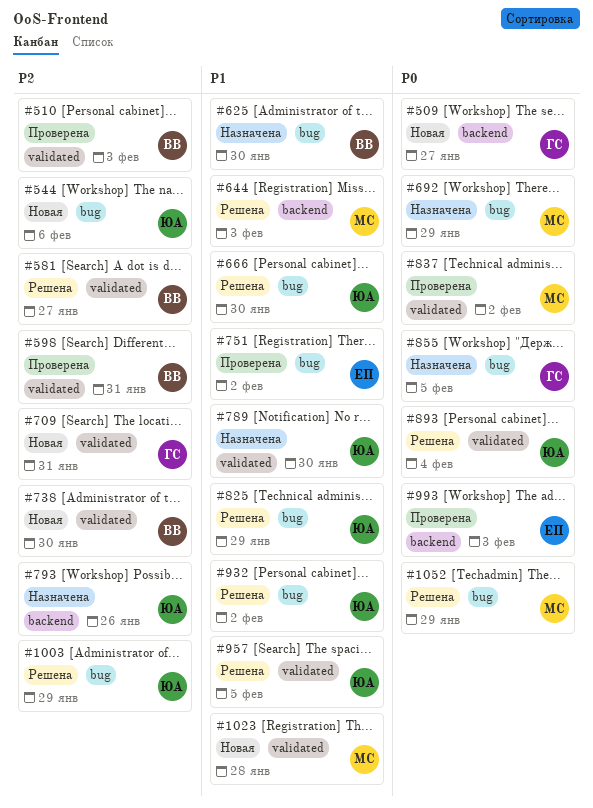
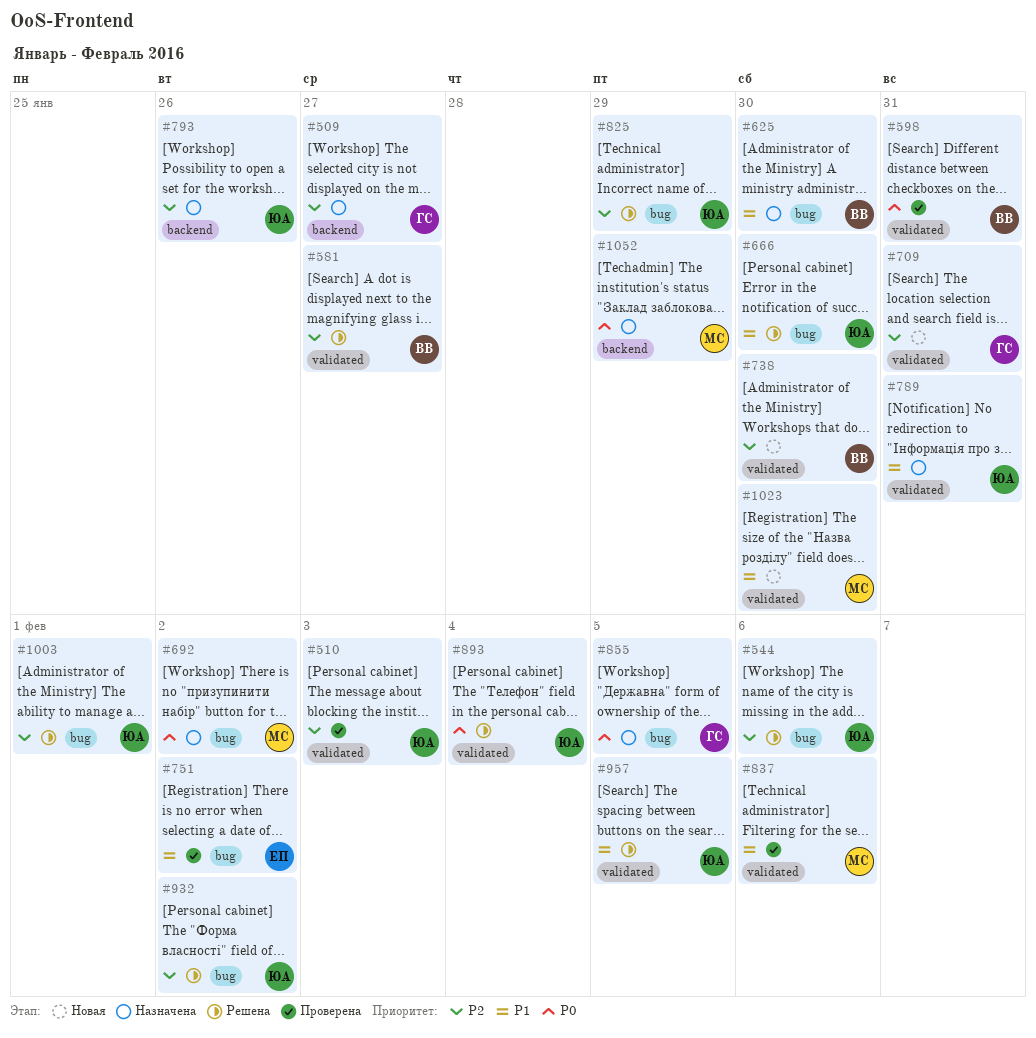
#509, status: Новая -> Назначена
#509, priority: P0 -> P2
#510, owner: ВВ -> ЮА
#544, status: Новая -> Решена
#598, priority: P2 -> P0
#644: present -> none
#692, due: Jan 29 -> Feb 2
#789, due: Jan 30 -> Jan 31
#825, priority: P1 -> P2
#837, priority: P0 -> P1
#837, due: Feb 2 -> Feb 6
#932, priority: P1 -> P2
#993: present -> none
#1003, due: Jan 29 -> Feb 1
#1023, due: Jan 28 -> Jan 30
#1052, status: Решена -> Назначена
#1052, label: bug -> backend

